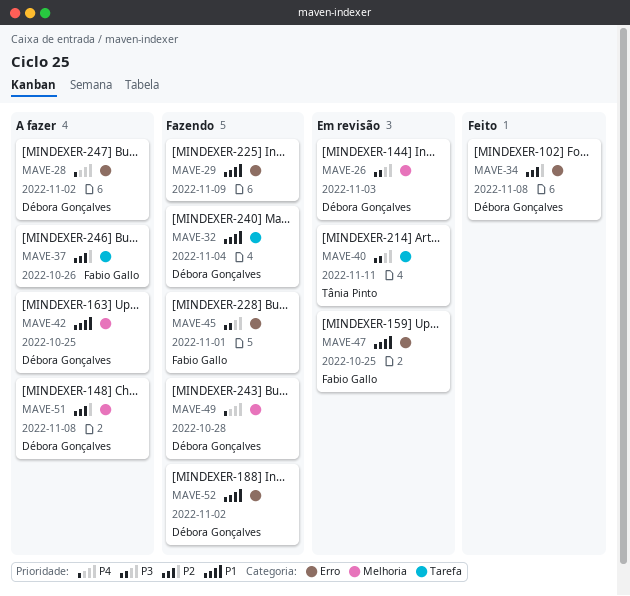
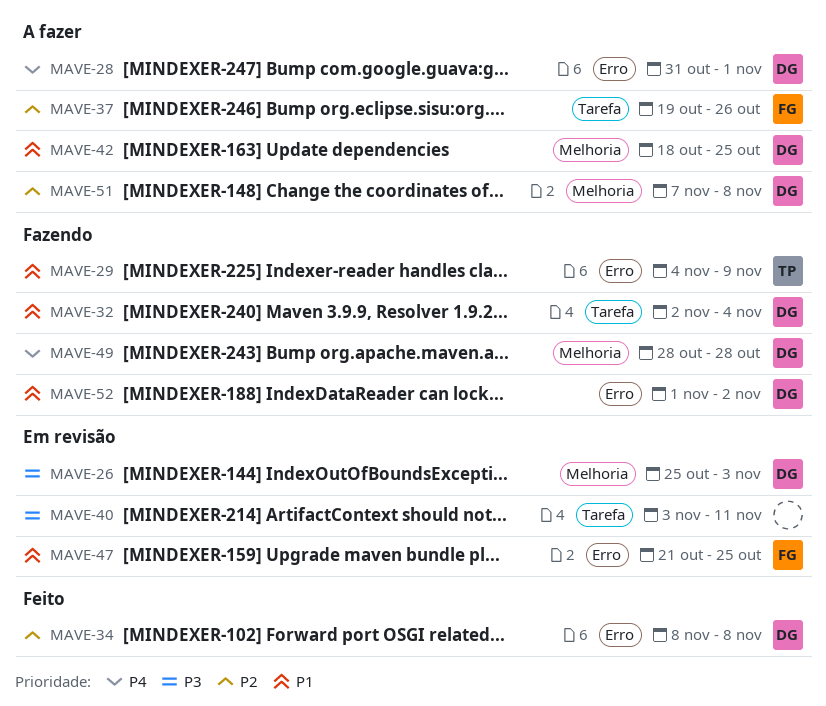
MAVE-28, due: Nov 2 -> Nov 1
MAVE-29, owner: none -> Tânia Pinto
MAVE-40, owner: Tânia Pinto -> none
MAVE-45: present -> none

